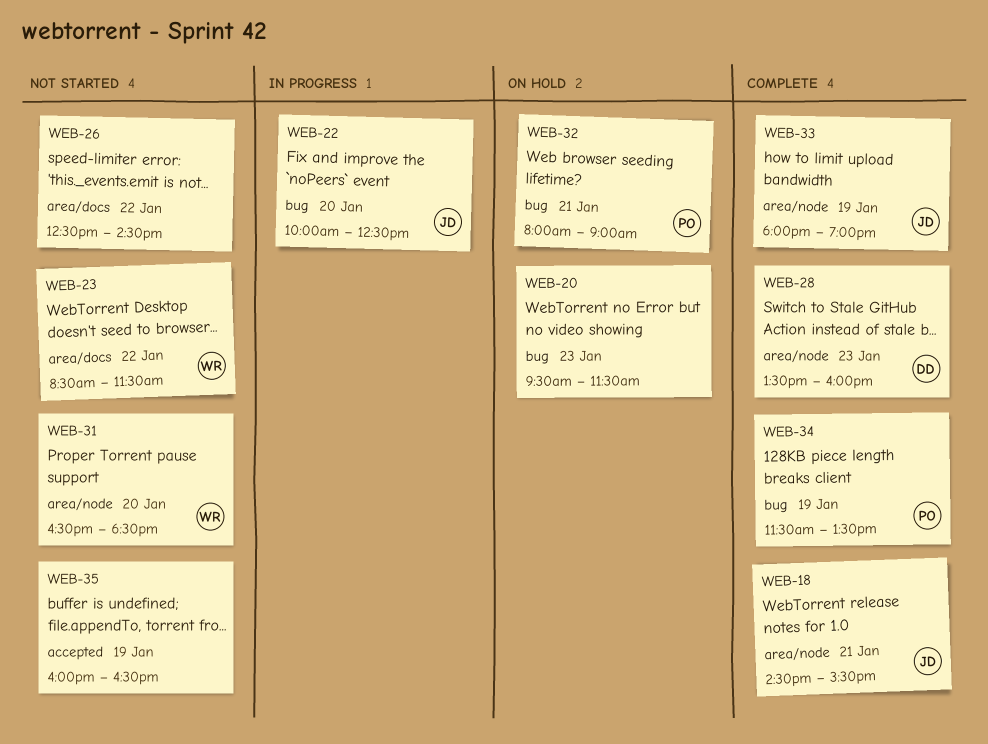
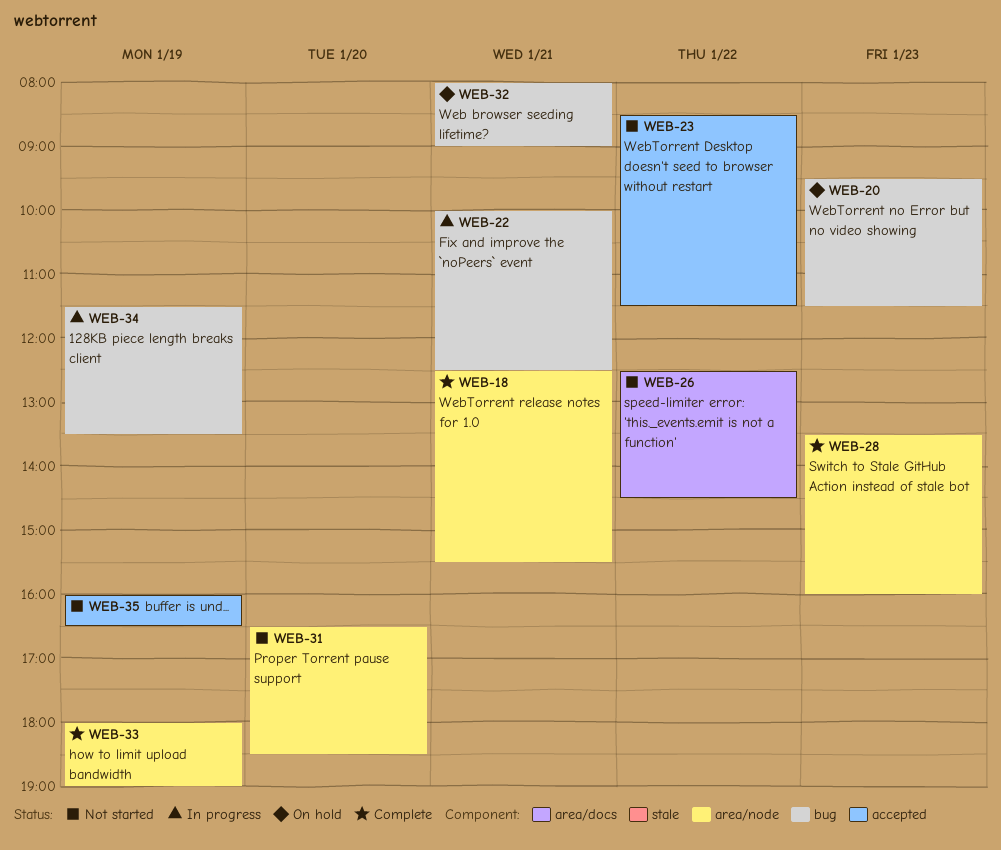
WEB-18, begins: 14:30 -> 12:30
WEB-22, day: Jan 20 -> Jan 21
WEB-23, label: area/docs -> accepted
WEB-34, status: Complete -> In progress

